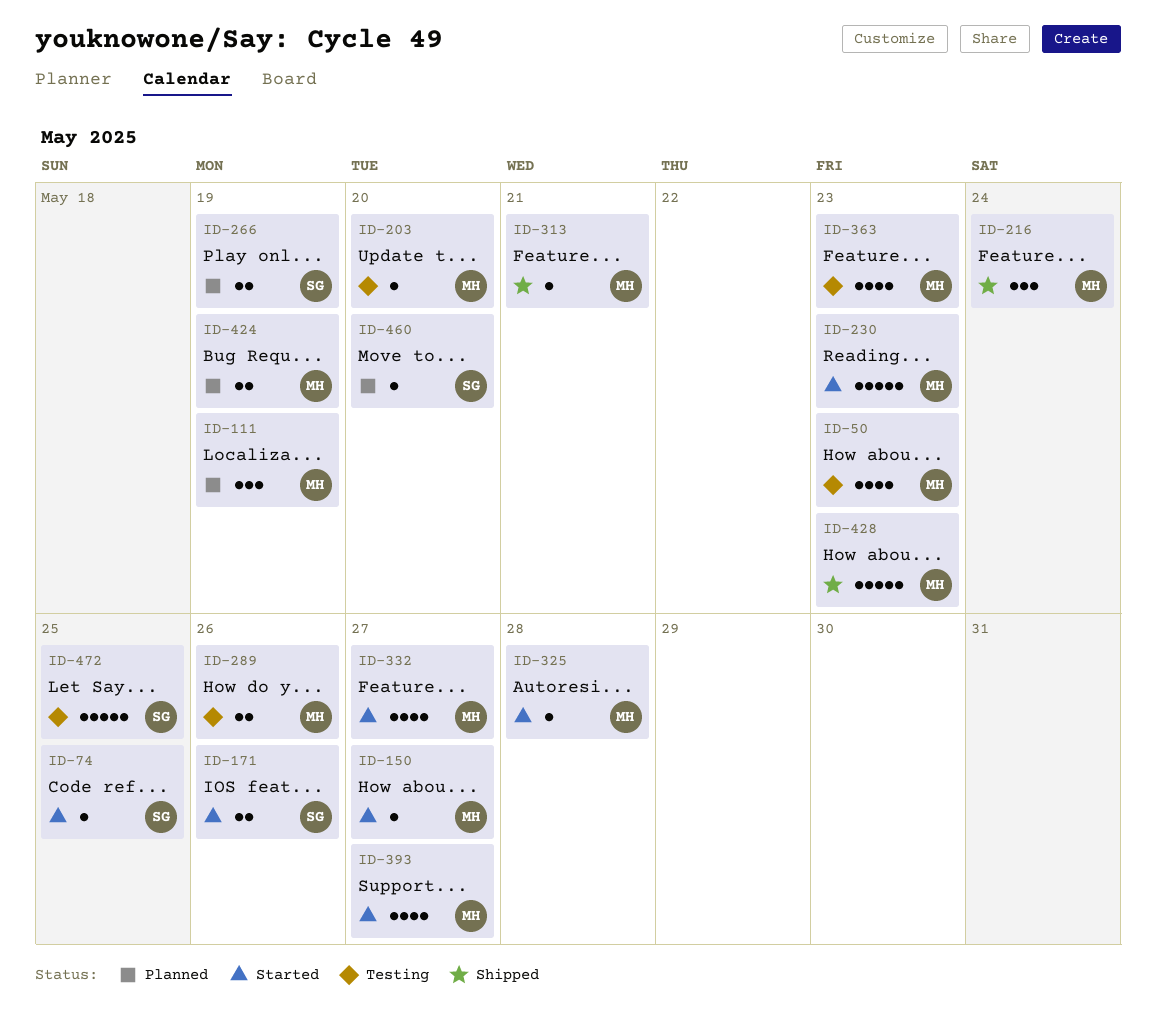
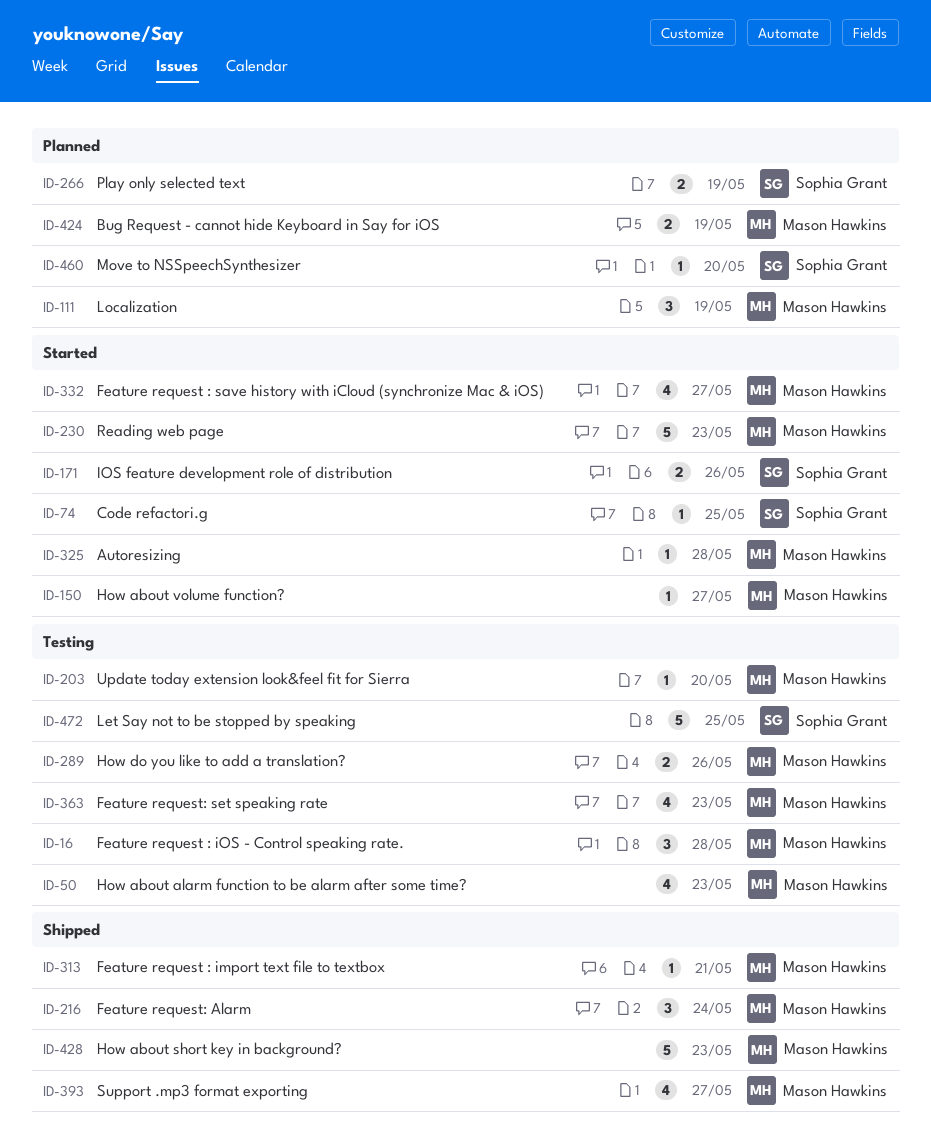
ID-16: none -> present
ID-393, status: Started -> Shipped

